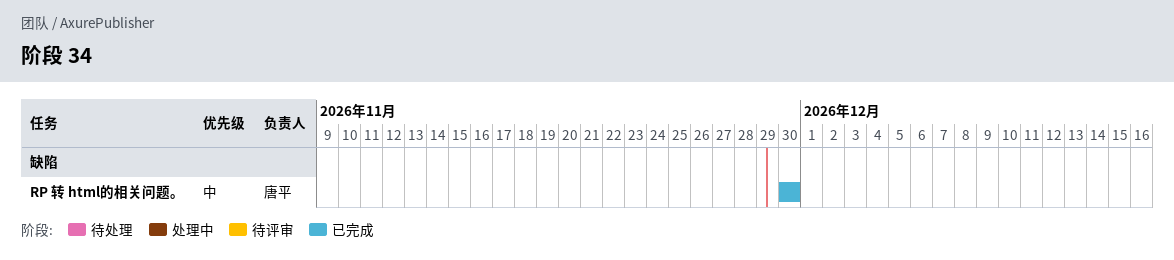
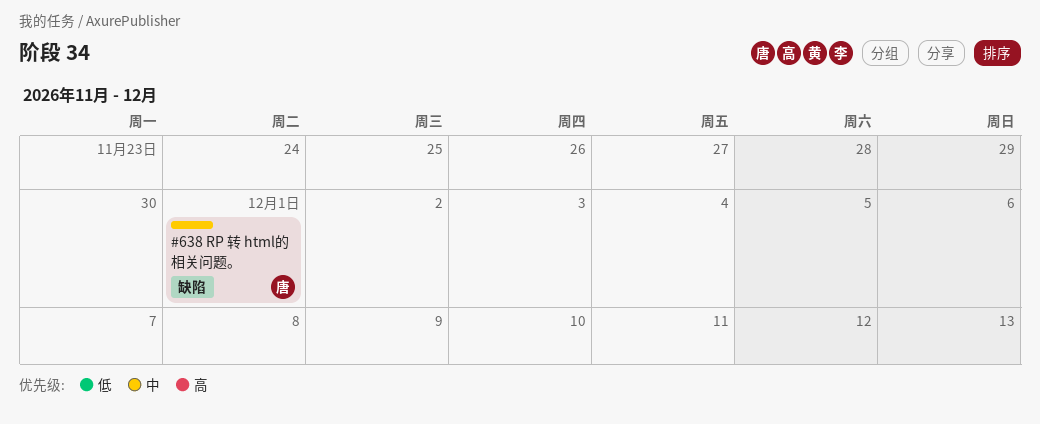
RP 转 html的相关问题。, due: Nov 30 -> Dec 1

